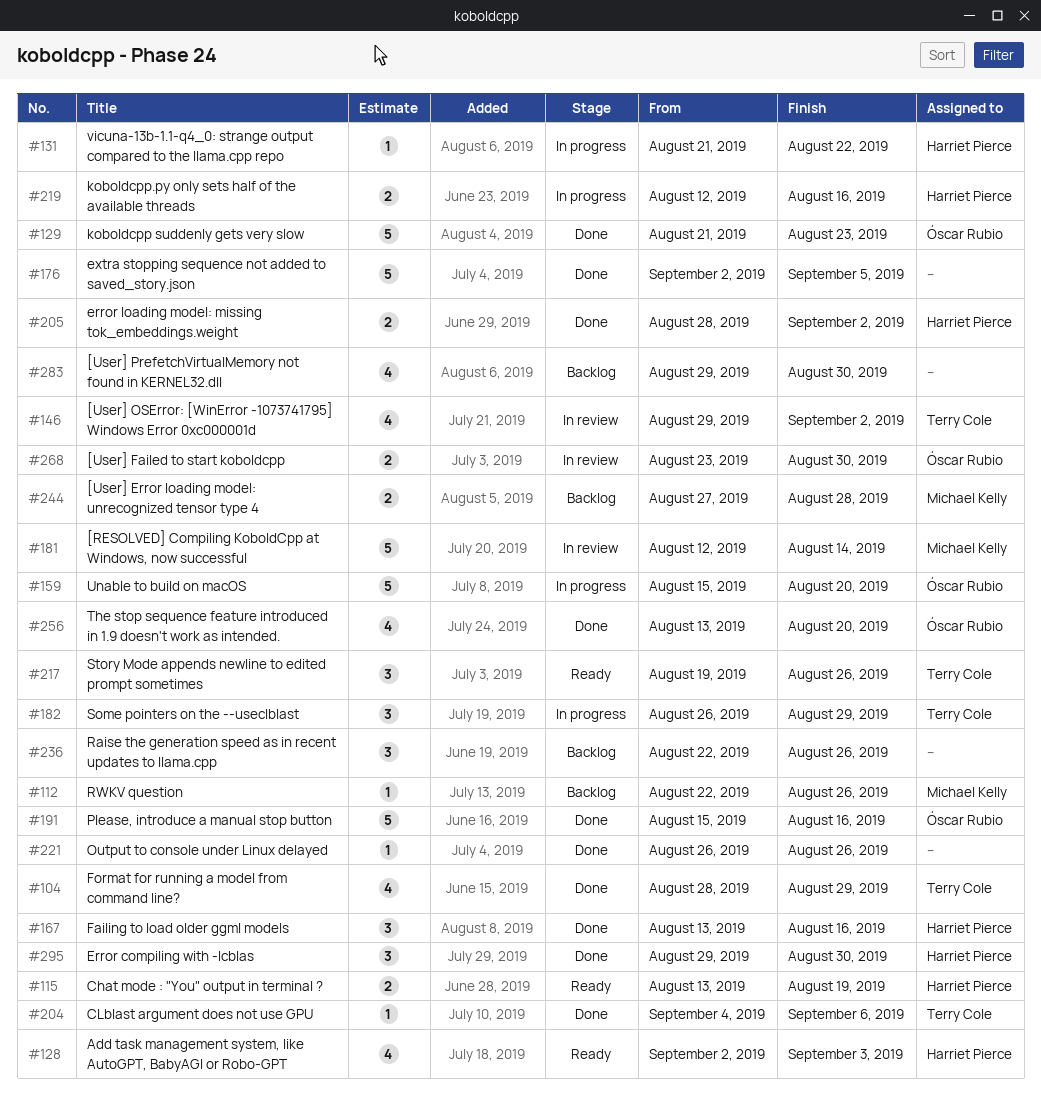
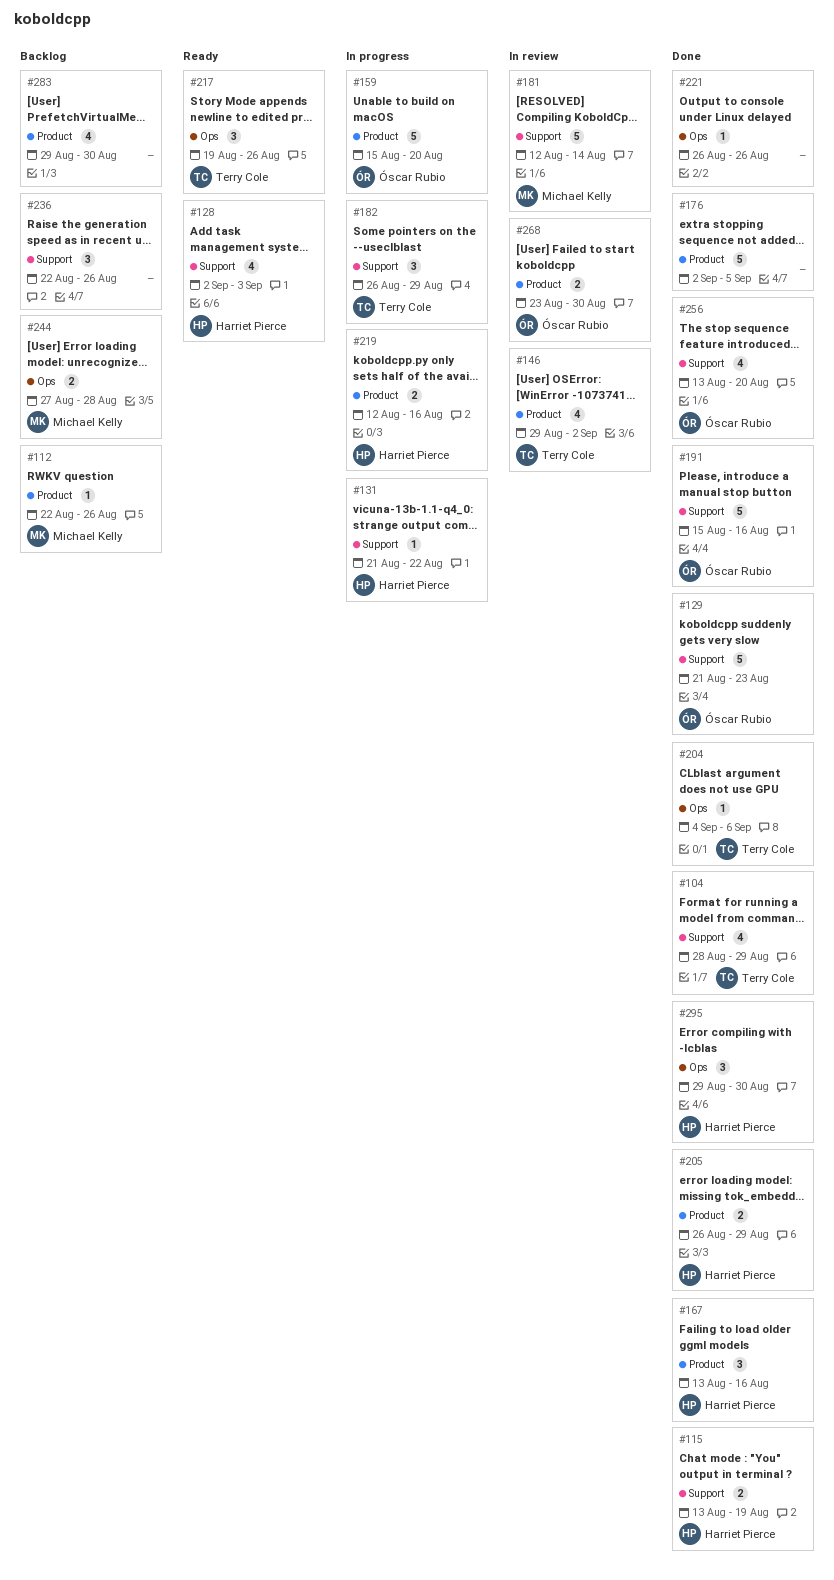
#115, status: Ready -> Done
#205, start: Aug 28 -> Aug 26
#205, due: Sep 2 -> Aug 29

